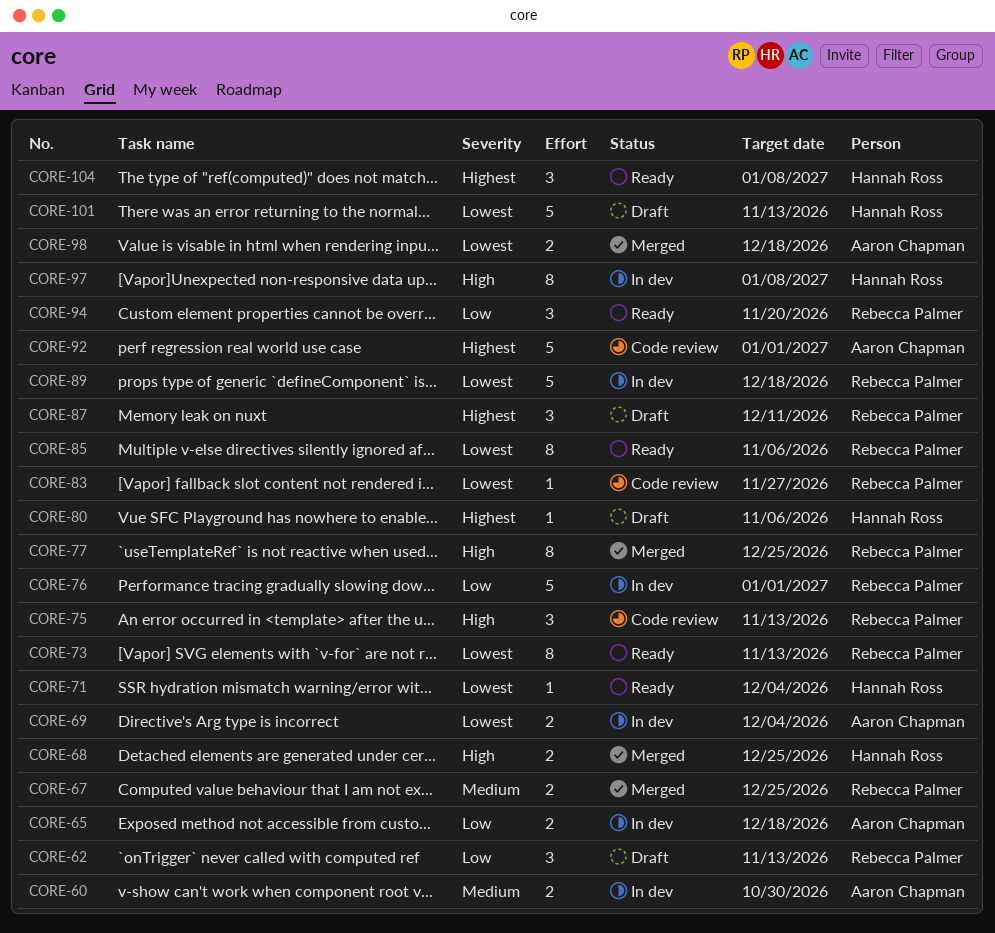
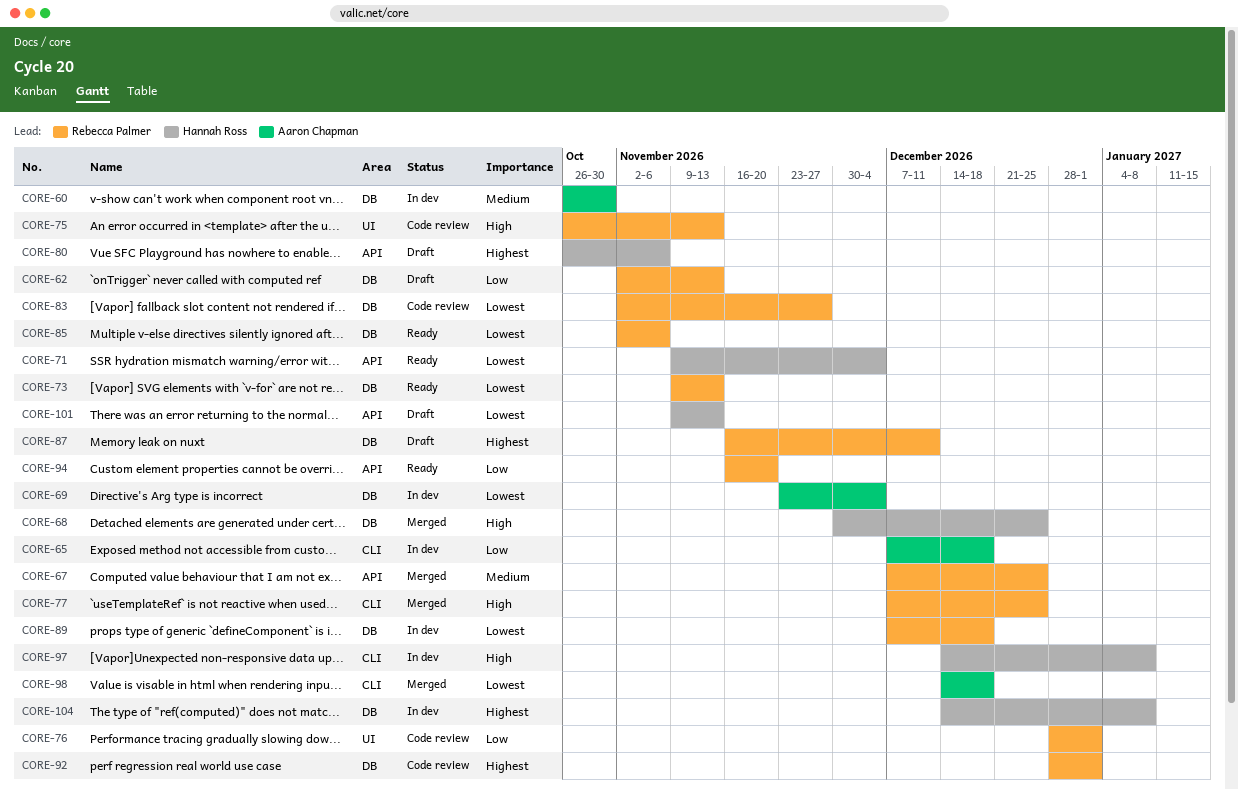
CORE-76, status: In dev -> Code review
CORE-92, owner: Aaron Chapman -> Rebecca Palmer
CORE-104, status: Ready -> In dev

